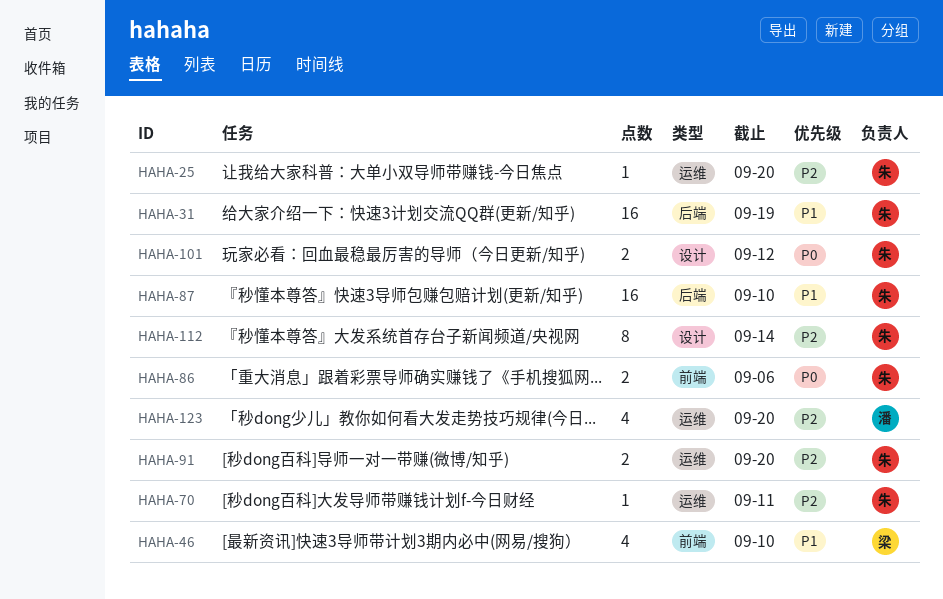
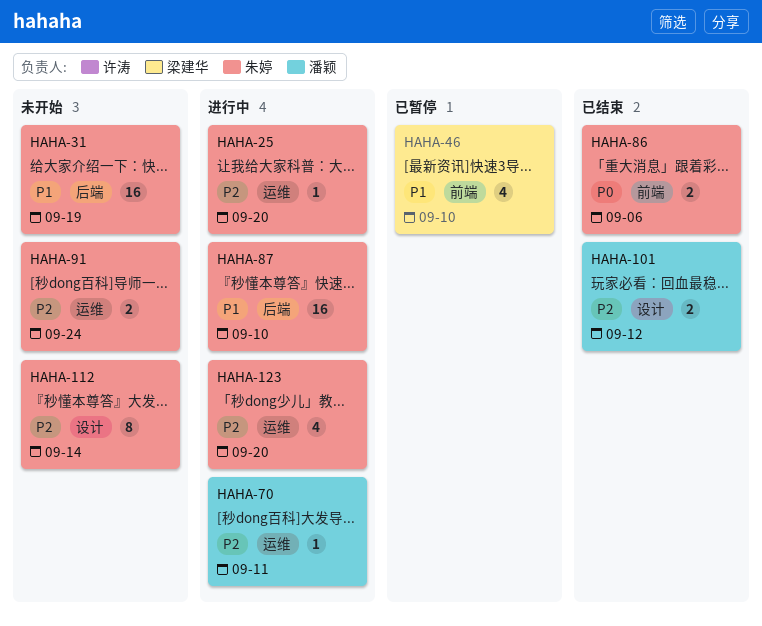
HAHA-70, owner: 朱婷 -> 潘颖
HAHA-91, due: Sep 20 -> Sep 24
HAHA-101, owner: 朱婷 -> 潘颖
HAHA-101, priority: P0 -> P2
HAHA-123, owner: 潘颖 -> 朱婷

